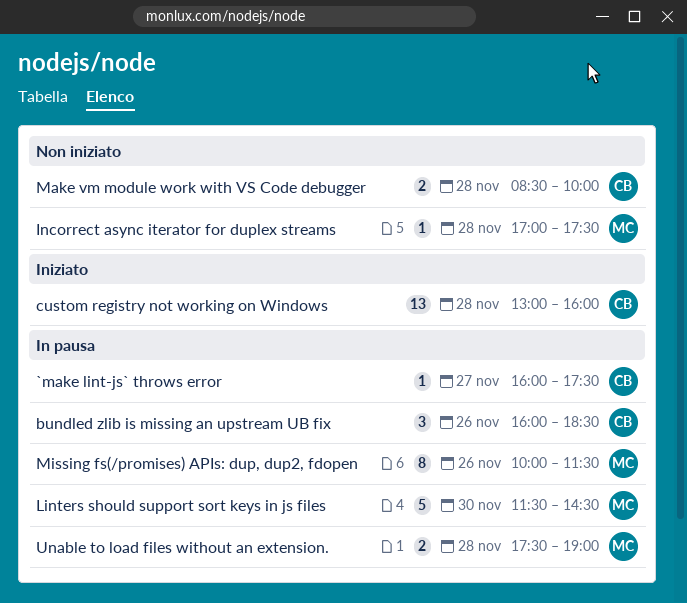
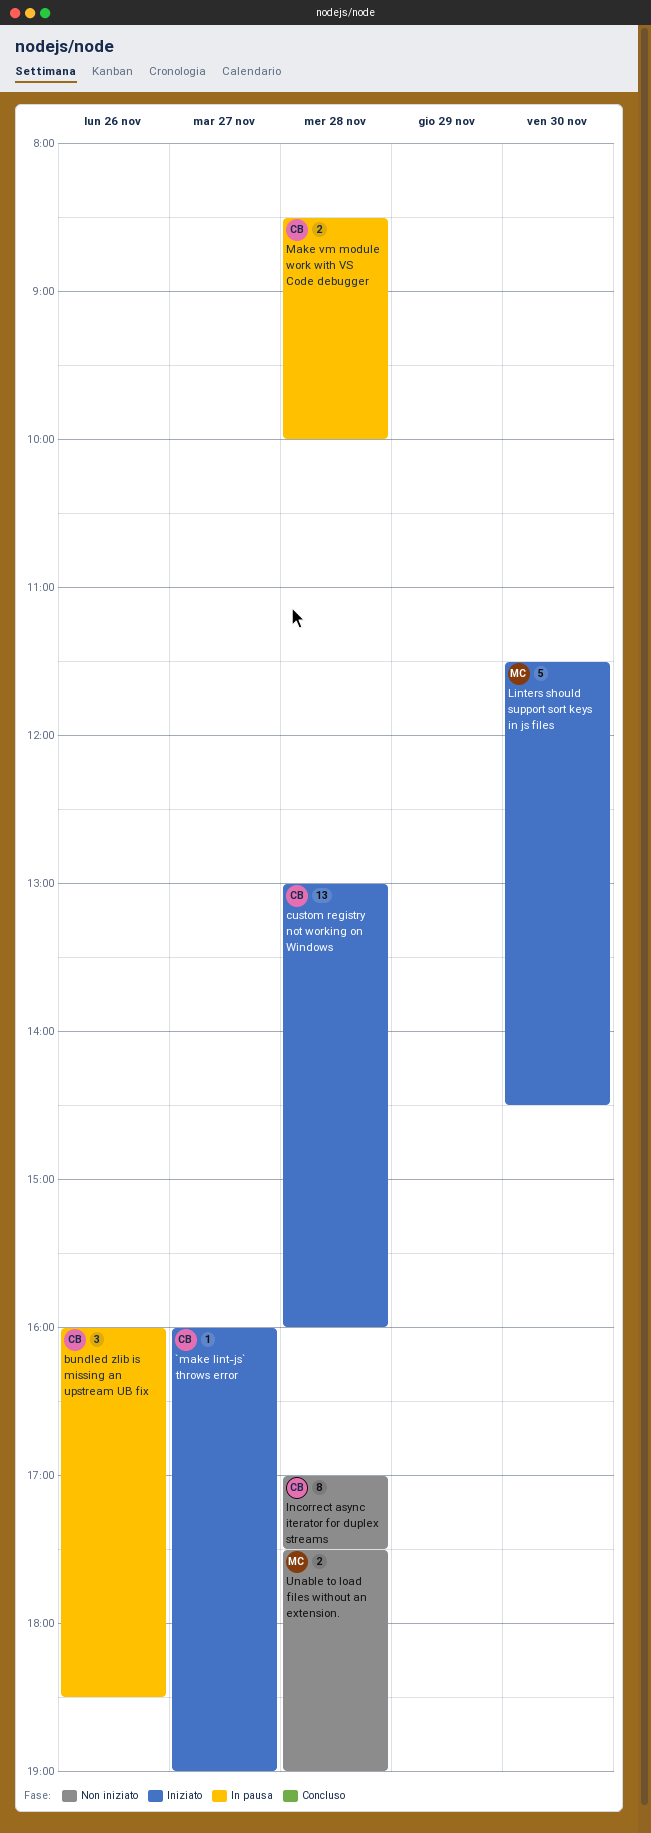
`make lint-js` throws error, status: In pausa -> Iniziato
`make lint-js` throws error, ends: 17:30 -> 19:00
Incorrect async iterator for duplex streams, owner: MC -> CB
Incorrect async iterator for duplex streams, estimate: 1 -> 8
Linters should support sort keys in js files, status: In pausa -> Iniziato
Make vm module work with VS Code debugger, status: Non iniziato -> In pausa
Missing fs(/promises) APIs: dup, dup2, fdopen: present -> none
Unable to load files without an extension., status: In pausa -> Non iniziato

